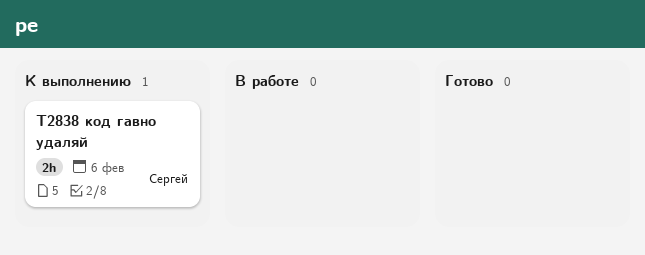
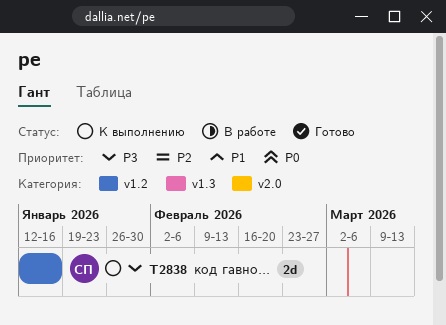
T2838, estimate: 2h -> 2d
T2838, due: Feb 6 -> Jan 16

